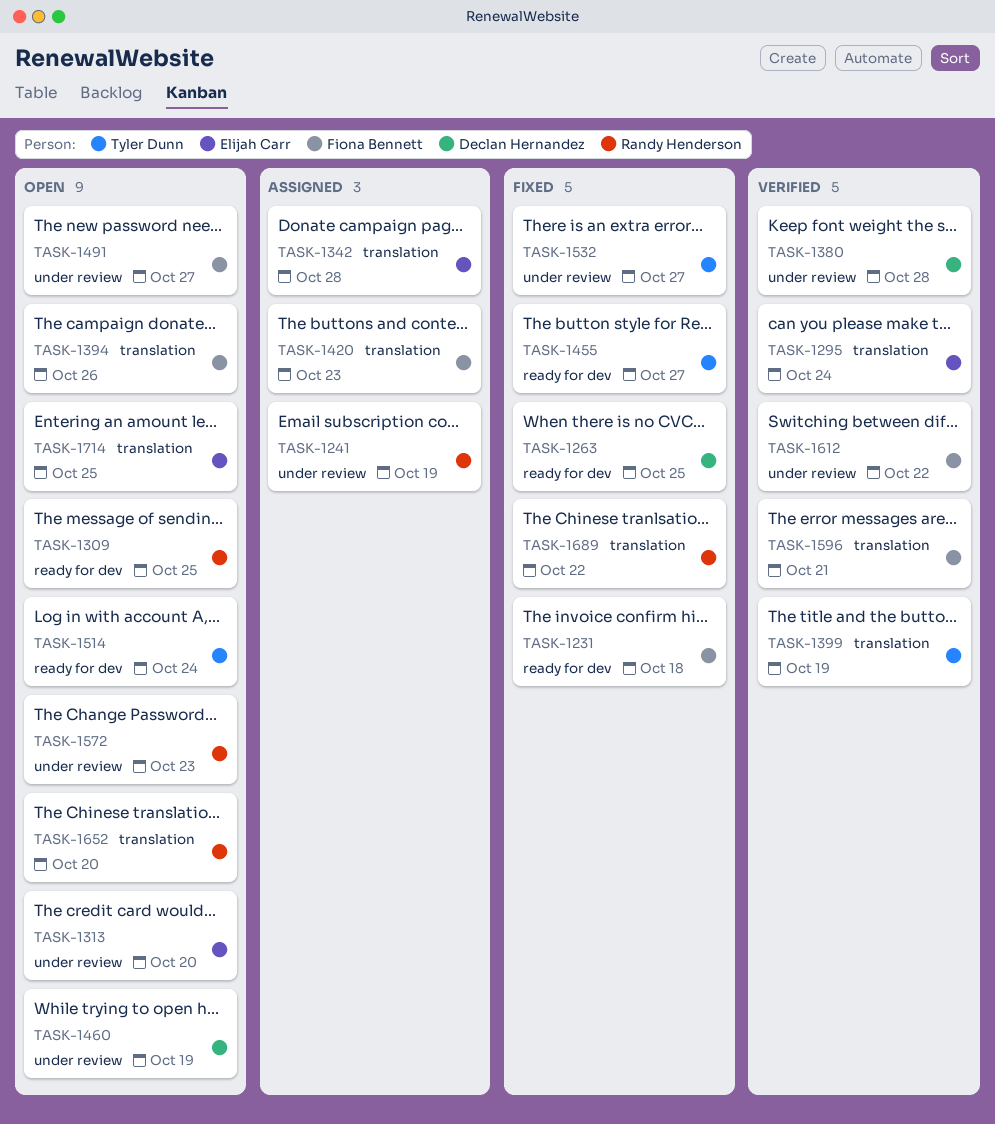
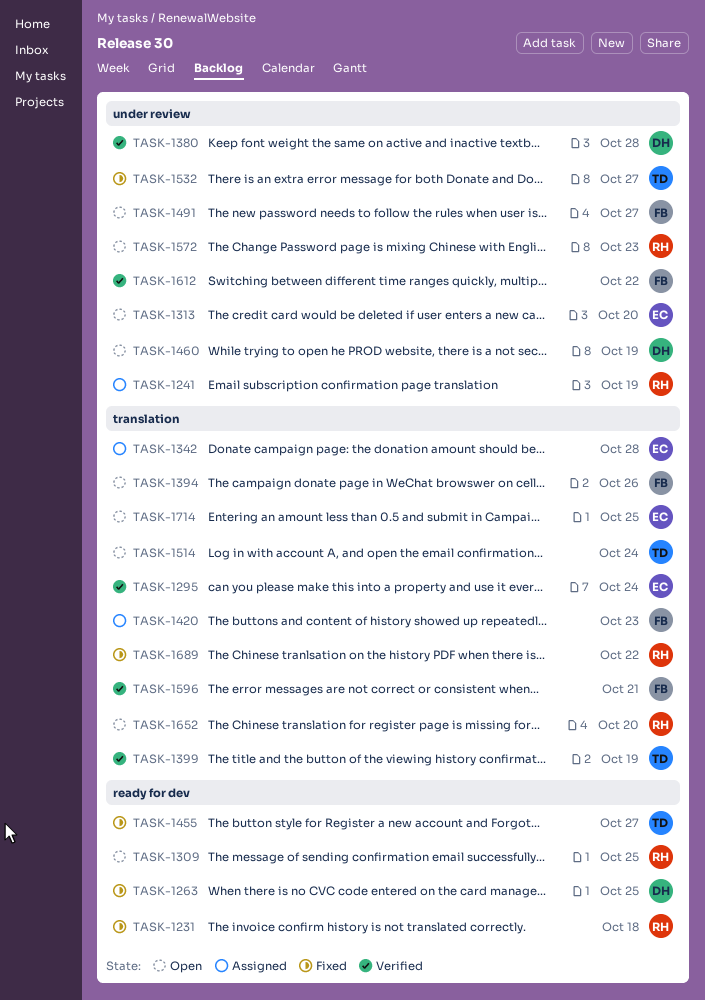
TASK-1231, owner: Fiona Bennett -> Randy Henderson
TASK-1514, label: ready for dev -> translation

